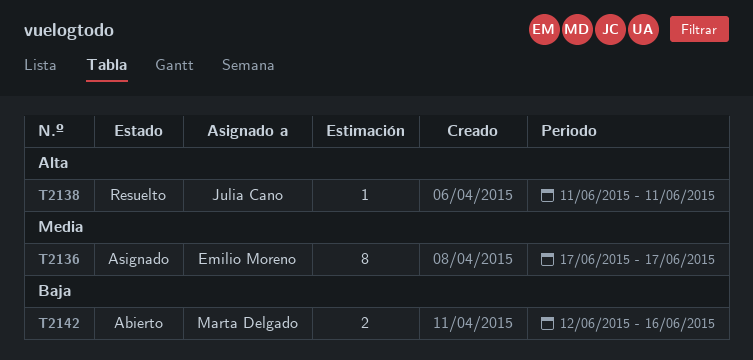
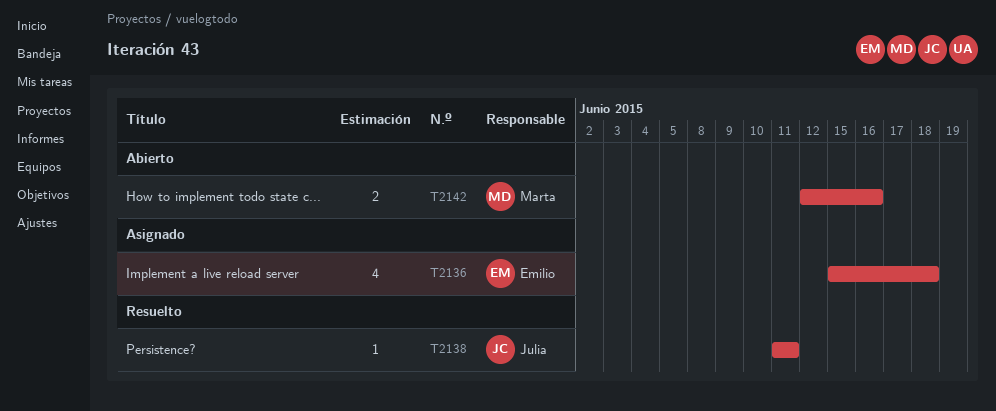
T2136, estimate: 8 -> 4
T2136, start: Jun 17 -> Jun 15
T2136, due: Jun 17 -> Jun 18

